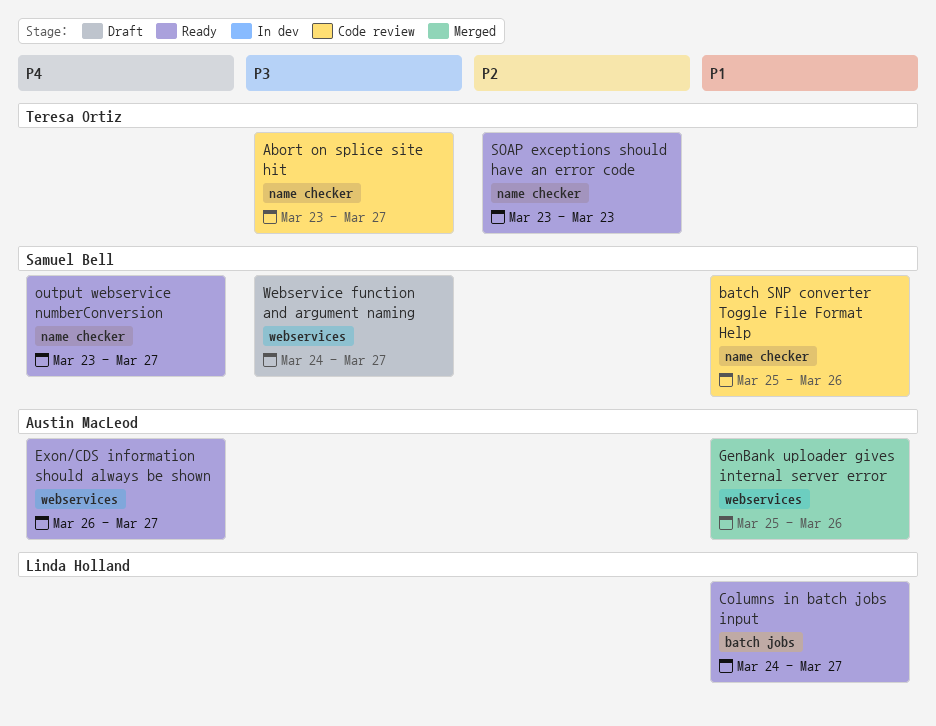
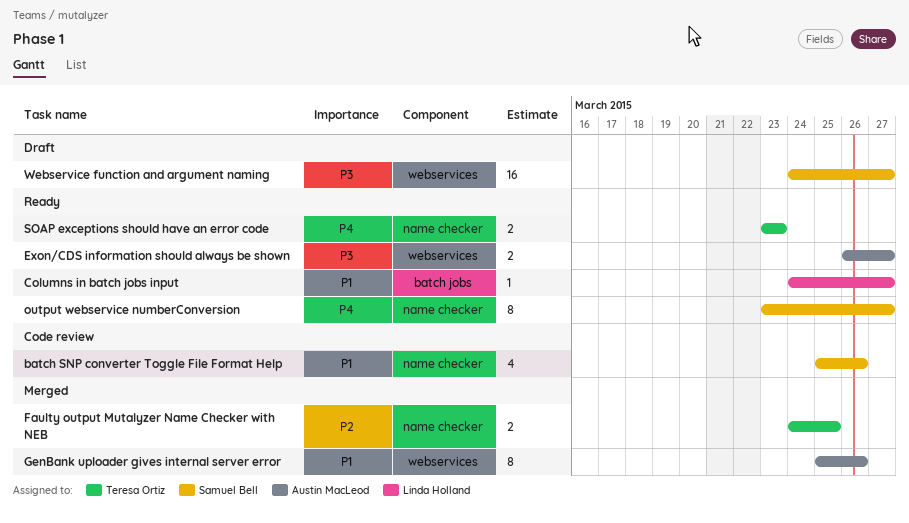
Abort on splice site hit: present -> none
Exon/CDS information should always be shown, priority: P4 -> P3
Faulty output Mutalyzer Name Checker with NEB: none -> present
SOAP exceptions should have an error code, priority: P2 -> P4

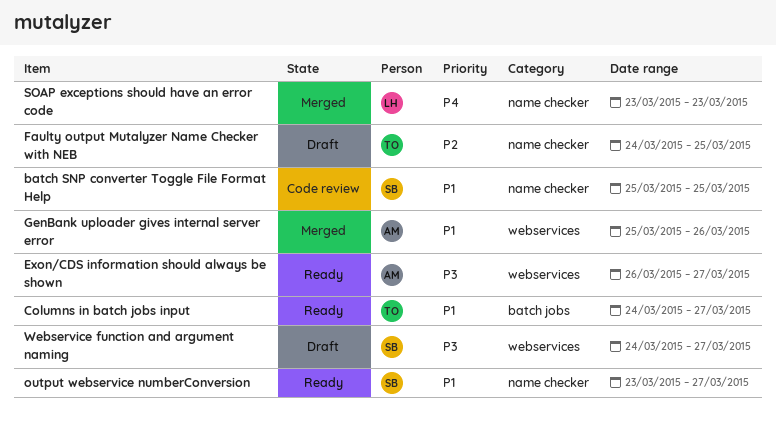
batch SNP converter Toggle File Format Help, due: Mar 26 -> Mar 25
Columns in batch jobs input, owner: Linda Holland -> Teresa Ortiz
Faulty output Mutalyzer Name Checker with NEB, status: Merged -> Draft
output webservice numberConversion, priority: P4 -> P1
SOAP exceptions should have an error code, status: Ready -> Merged
SOAP exceptions should have an error code, owner: Teresa Ortiz -> Linda Holland

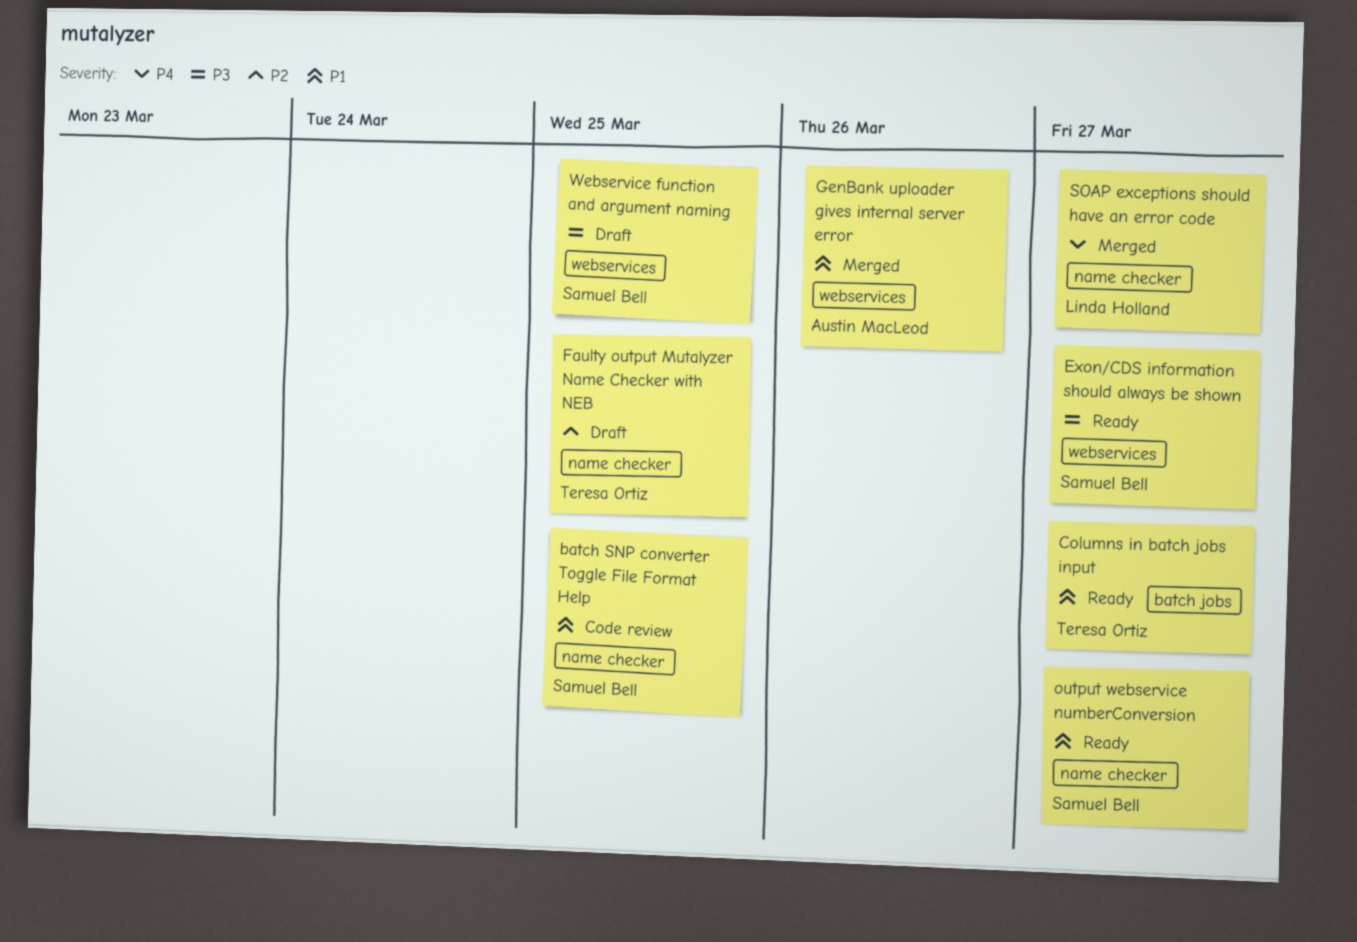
Exon/CDS information should always be shown, owner: Austin MacLeod -> Samuel Bell
SOAP exceptions should have an error code, due: Mar 23 -> Mar 27
Webservice function and argument naming, due: Mar 27 -> Mar 25

